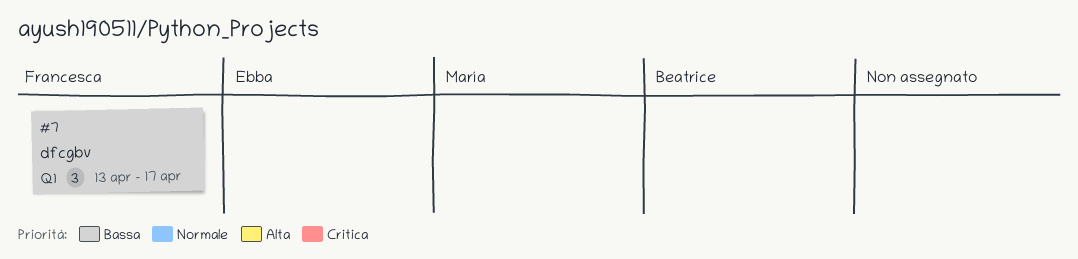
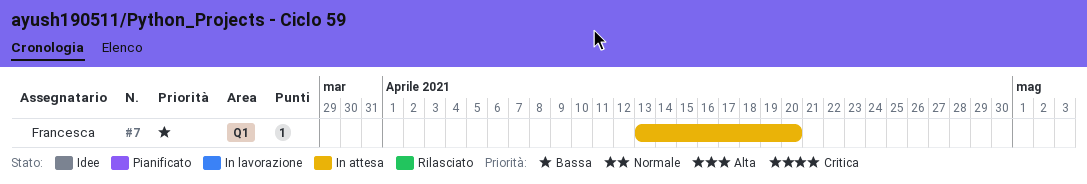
#7, estimate: 3 -> 1
#7, due: Apr 17 -> Apr 20

